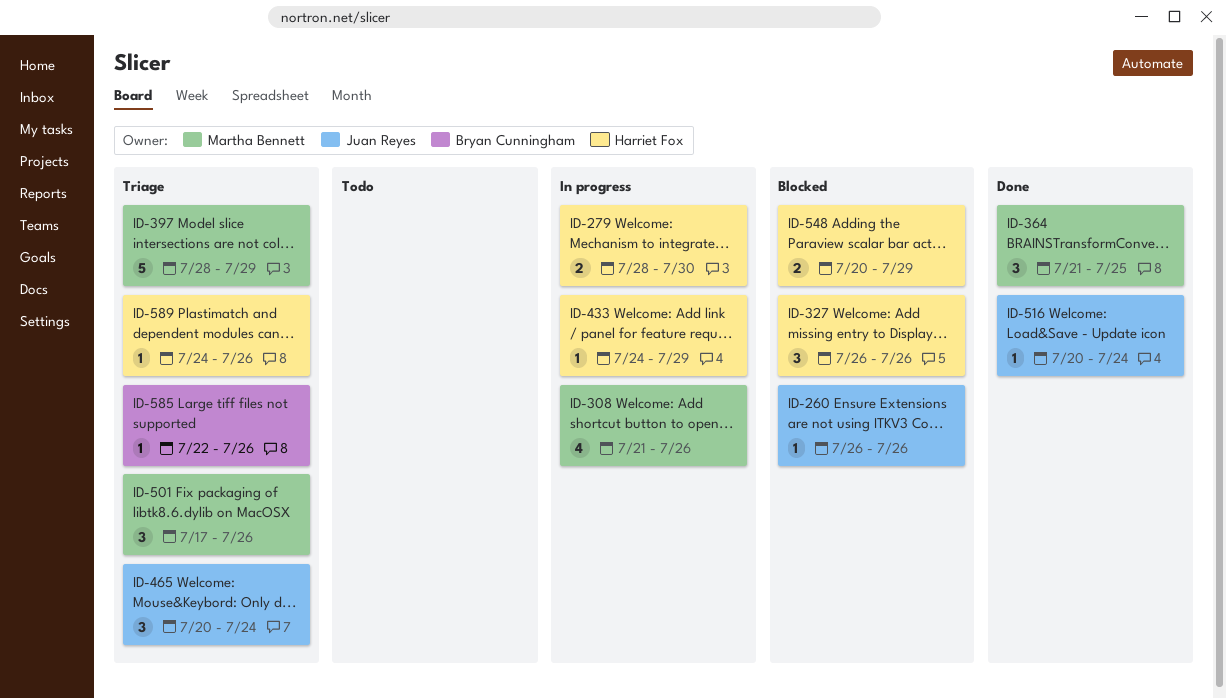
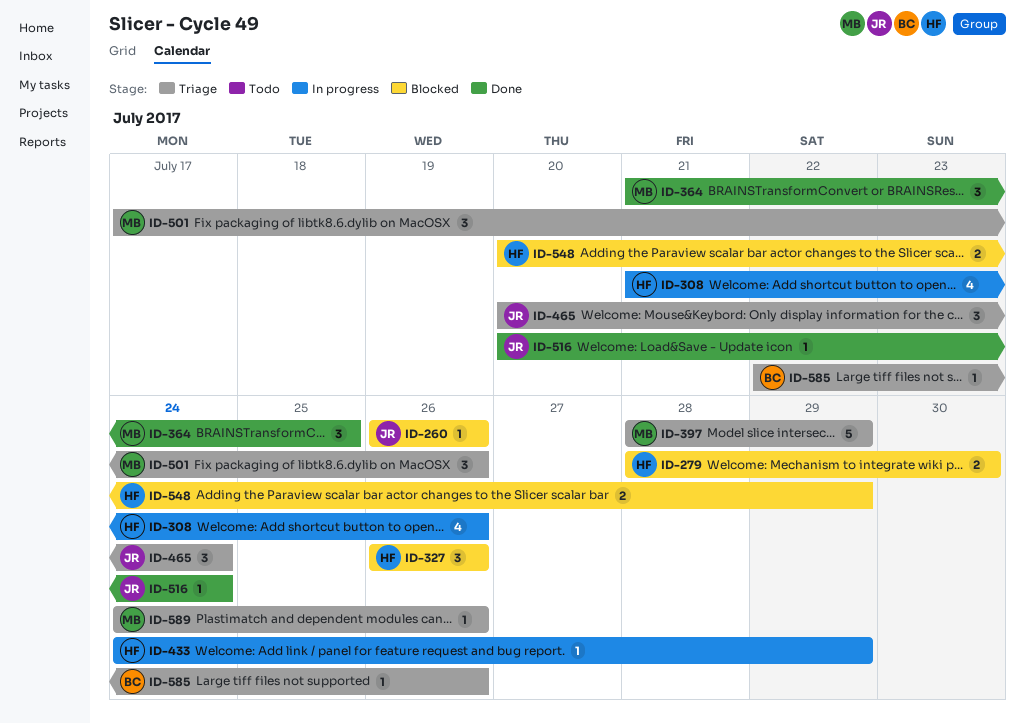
ID-279, status: In progress -> Blocked
ID-308, owner: Martha Bennett -> Harriet Fox
ID-589, owner: Harriet Fox -> Martha Bennett

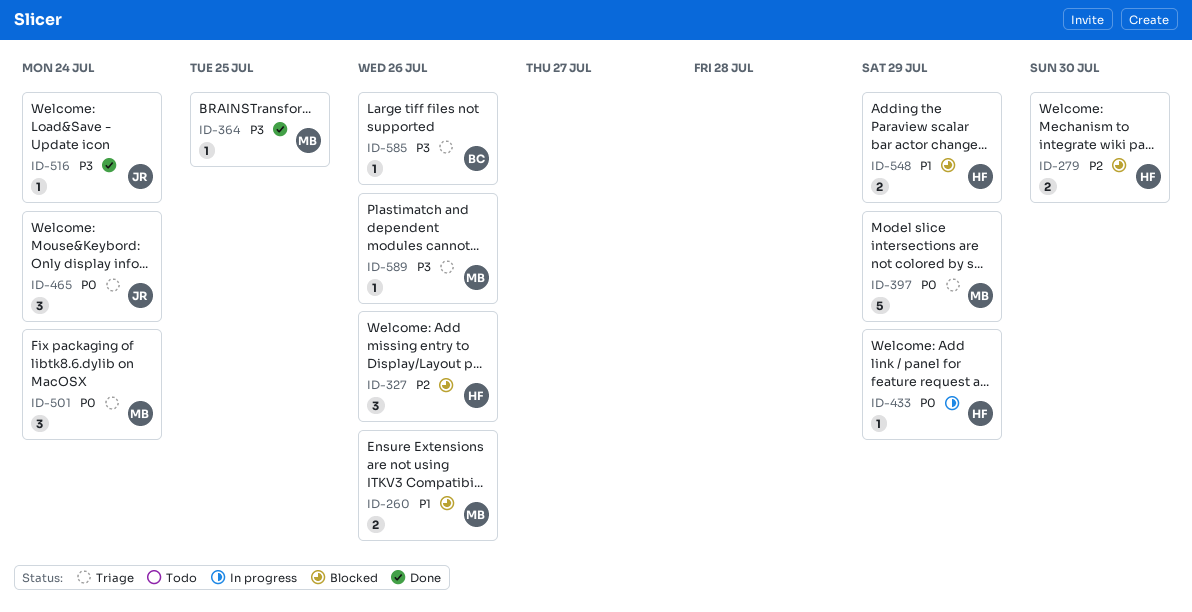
ID-260, owner: JR -> MB
ID-260, estimate: 1 -> 2
ID-308: present -> none
ID-364, estimate: 3 -> 1
ID-501, due: Jul 26 -> Jul 24

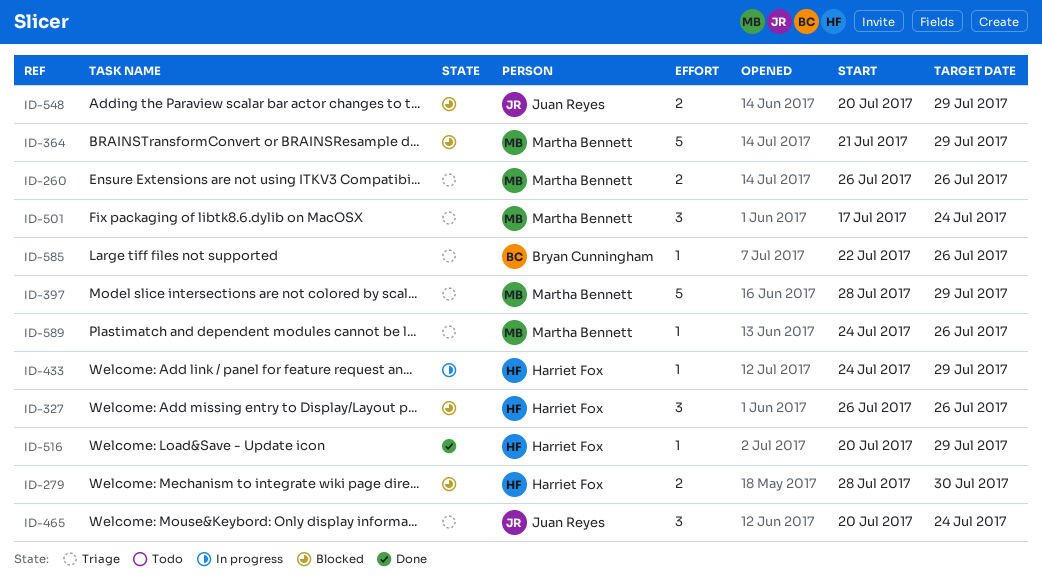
ID-260, status: Blocked -> Triage
ID-364, status: Done -> Blocked
ID-364, estimate: 1 -> 5
ID-364, due: Jul 25 -> Jul 29
ID-516, owner: Juan Reyes -> Harriet Fox
ID-516, due: Jul 24 -> Jul 29
ID-548, owner: Harriet Fox -> Juan Reyes

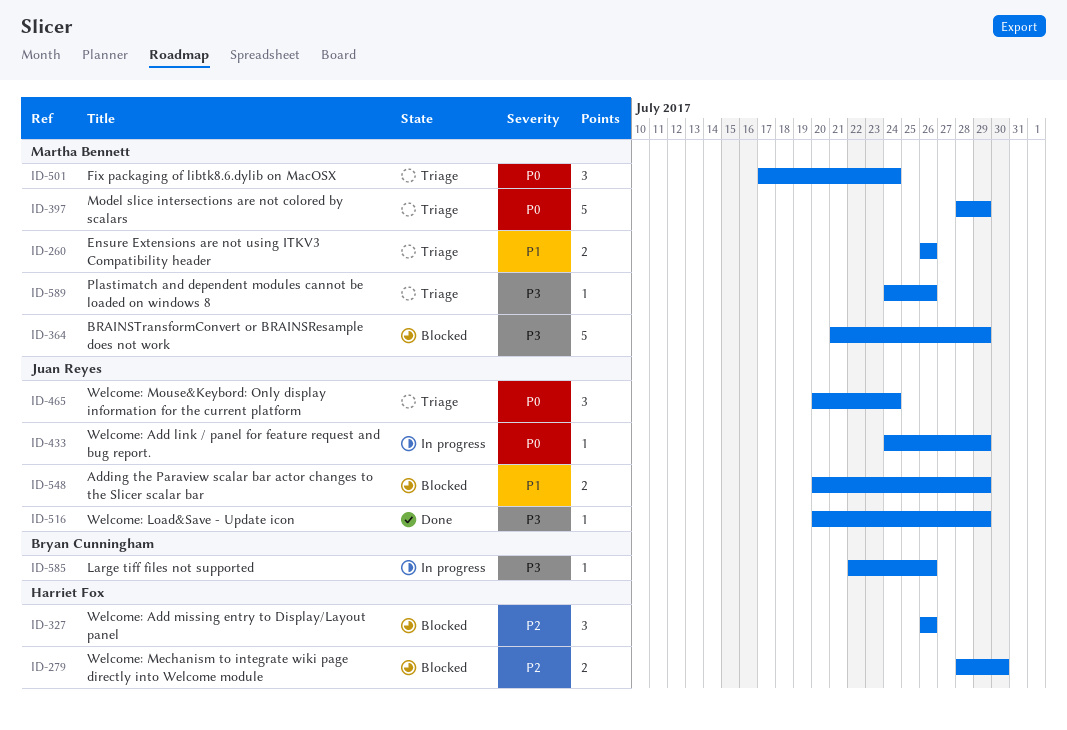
ID-433, owner: Harriet Fox -> Juan Reyes
ID-516, owner: Harriet Fox -> Juan Reyes
ID-585, status: Triage -> In progress

